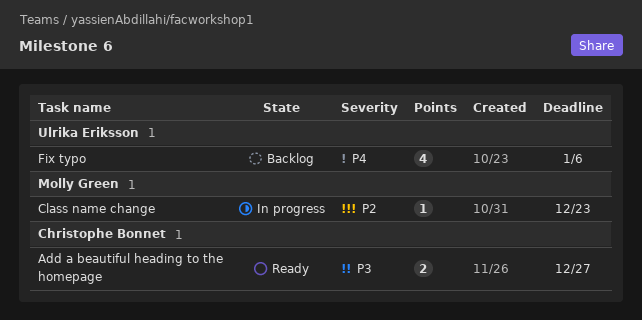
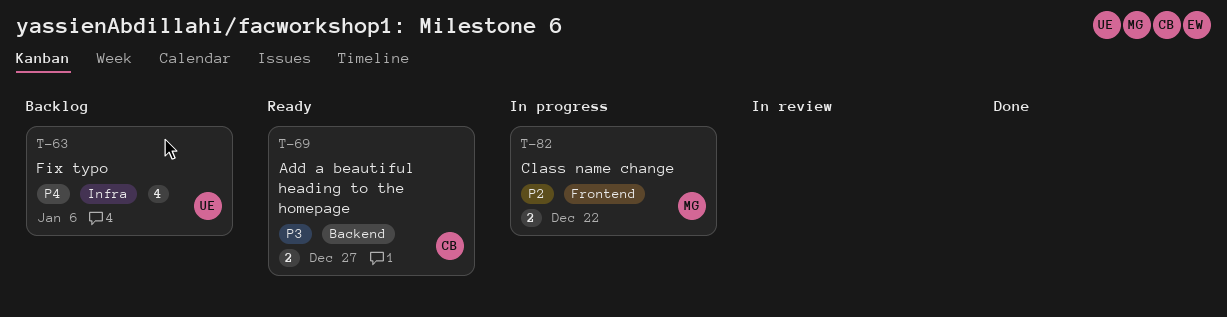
Class name change, estimate: 1 -> 2
Class name change, due: Dec 23 -> Dec 22

